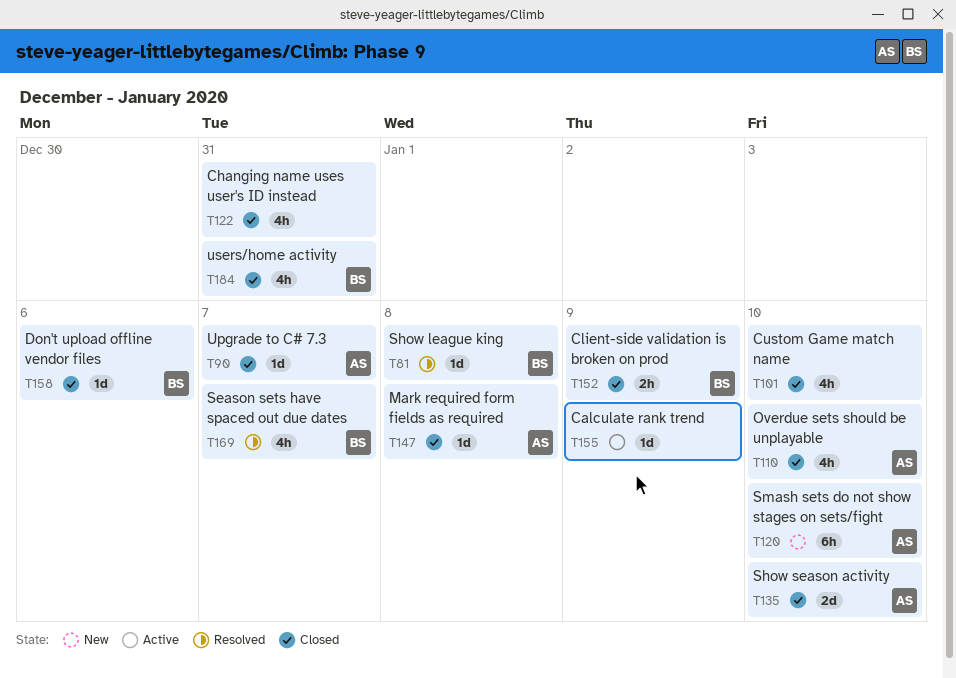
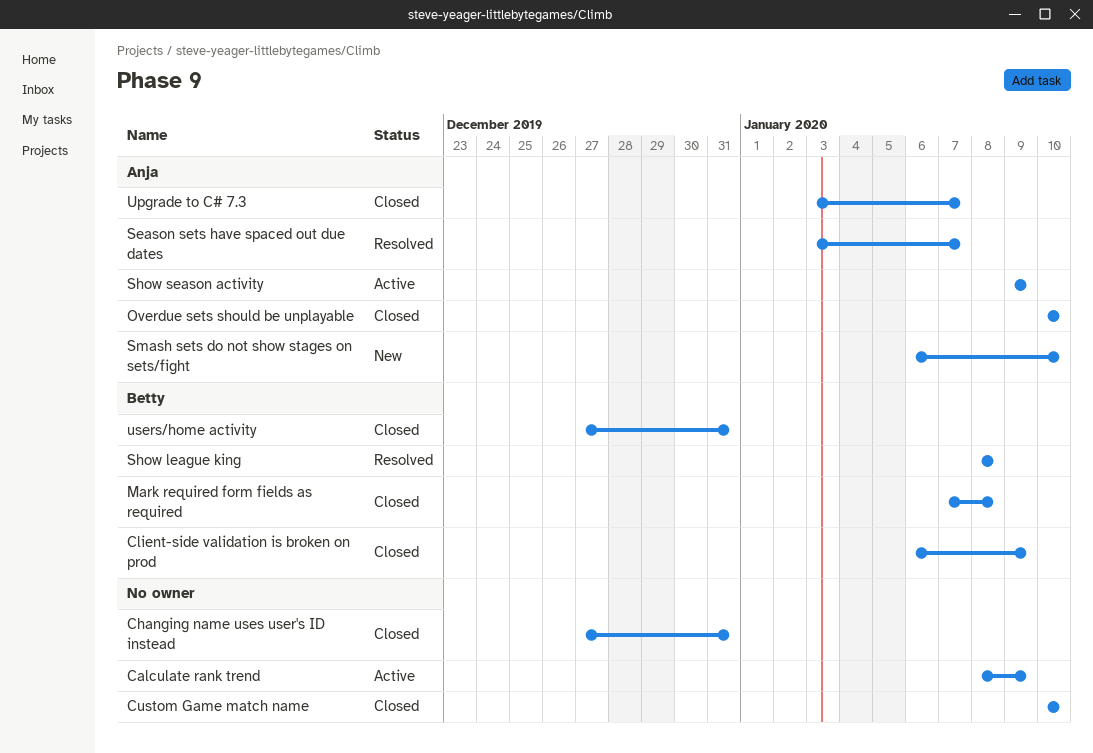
Don't upload offline vendor files: present -> none
Mark required form fields as required, owner: Anja -> Betty
Season sets have spaced out due dates, owner: Betty -> Anja
Show season activity, status: Closed -> Active
Show season activity, due: Jan 10 -> Jan 9

